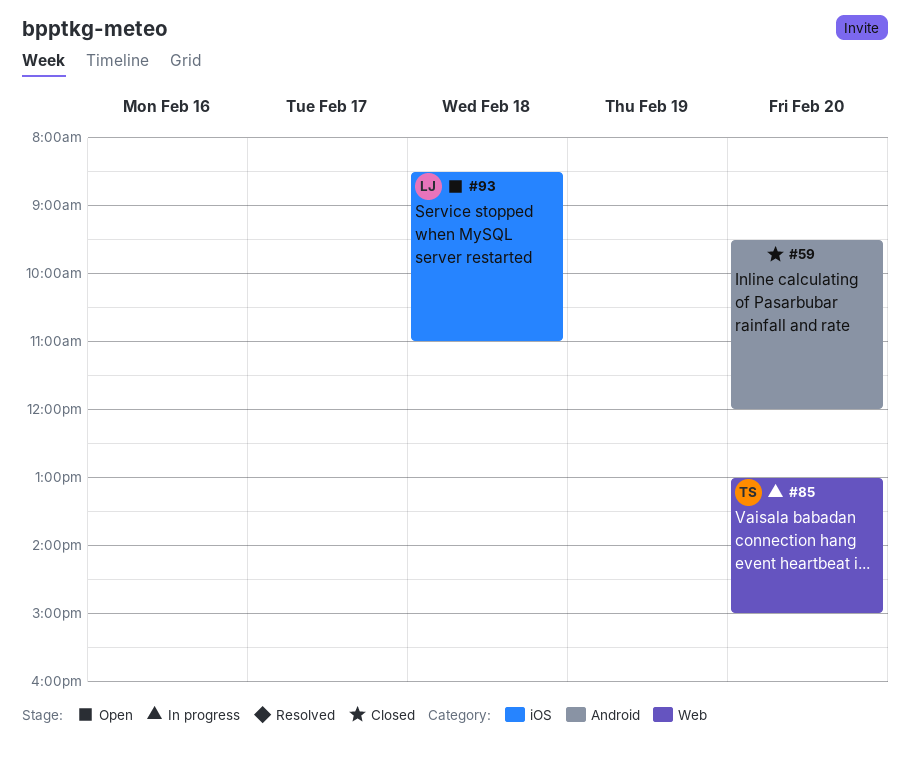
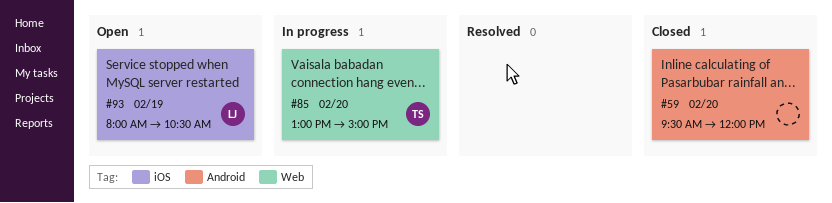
#93, day: Feb 18 -> Feb 19
#93, begins: 08:30 -> 08:00
#93, ends: 11:00 -> 10:30

